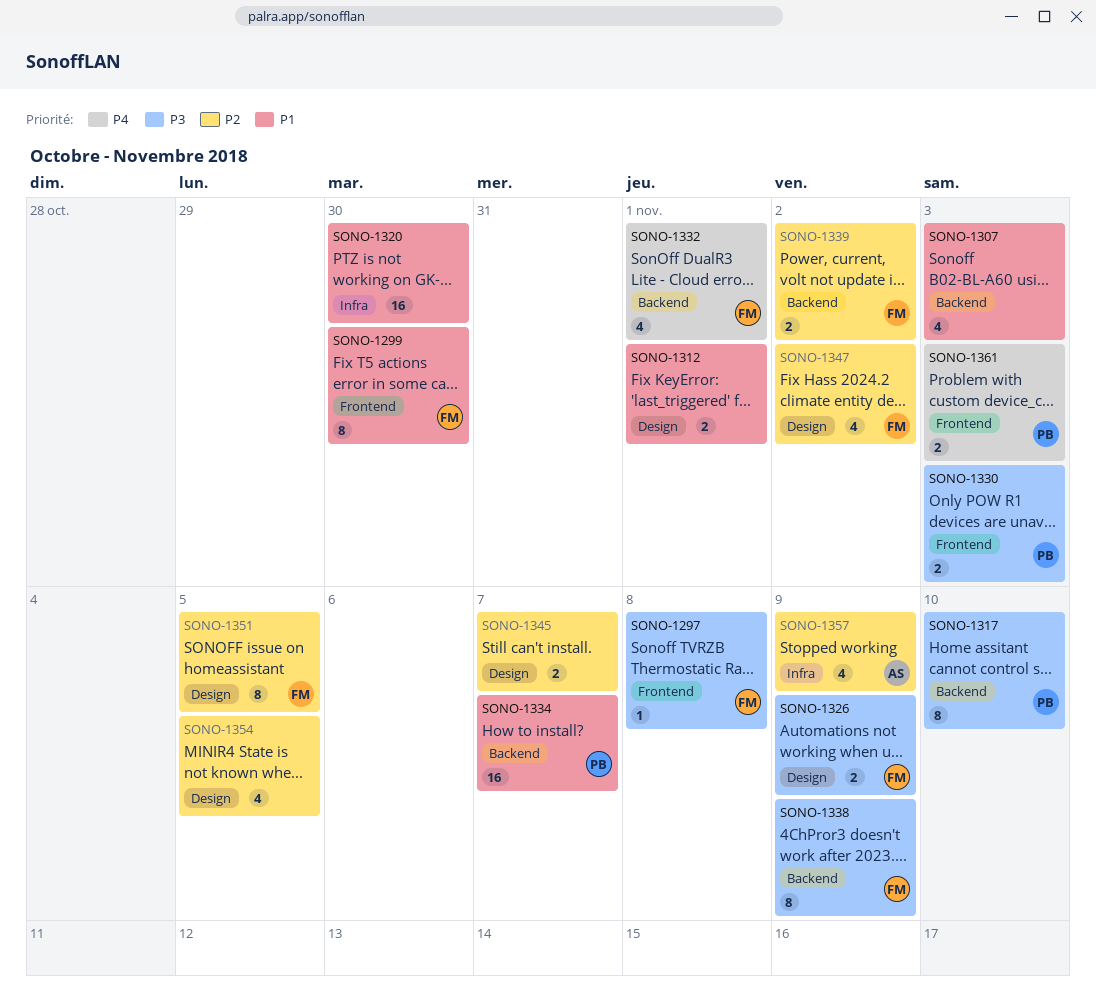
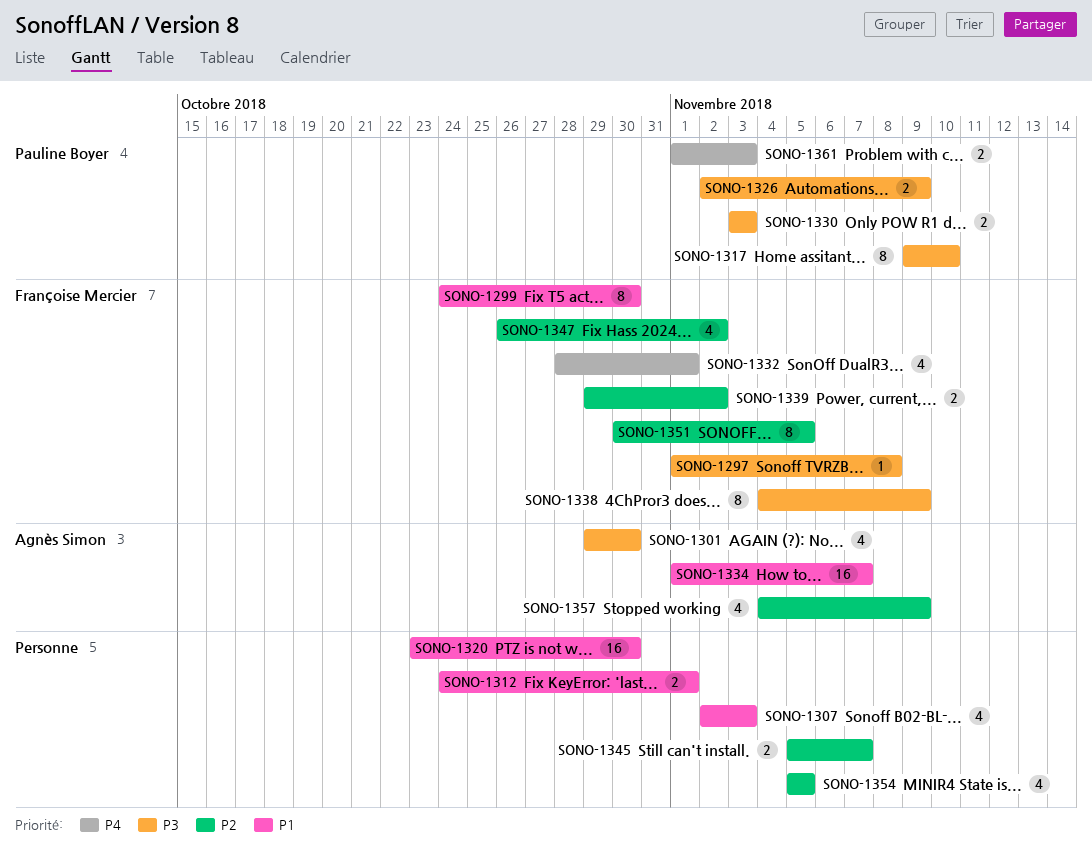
SONO-1301: none -> present
SONO-1326, owner: Françoise Mercier -> Pauline Boyer
SONO-1334, owner: Pauline Boyer -> Agnès Simon

